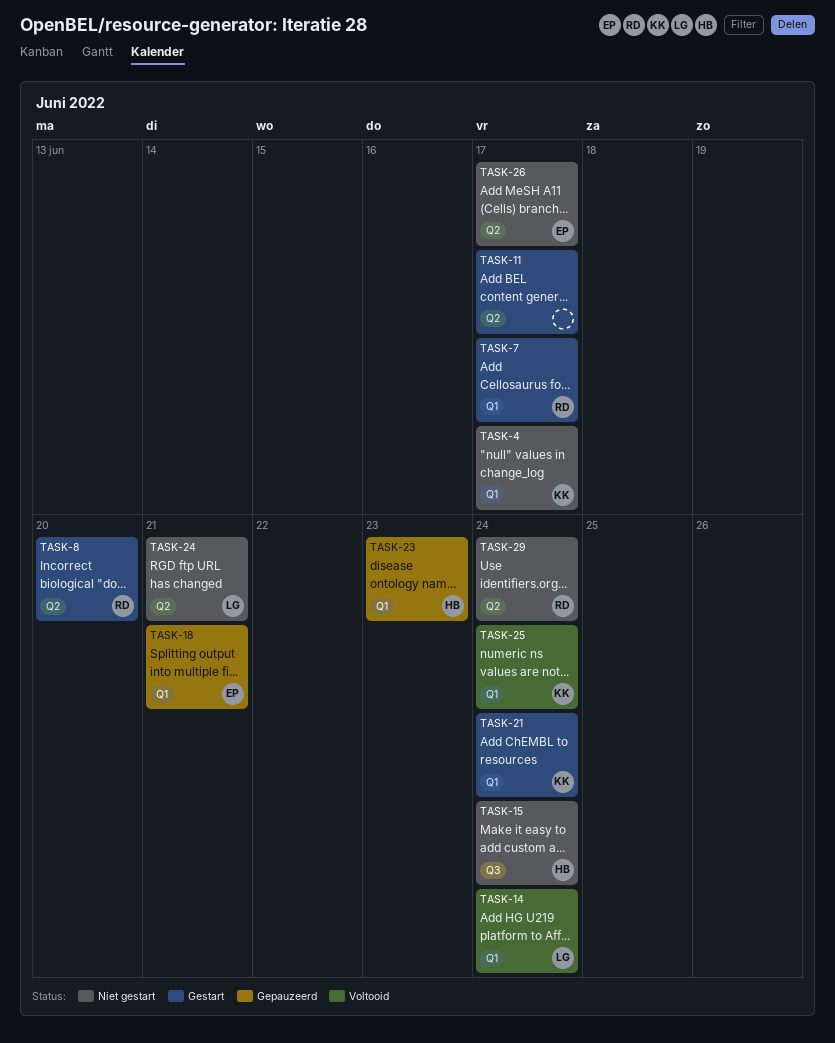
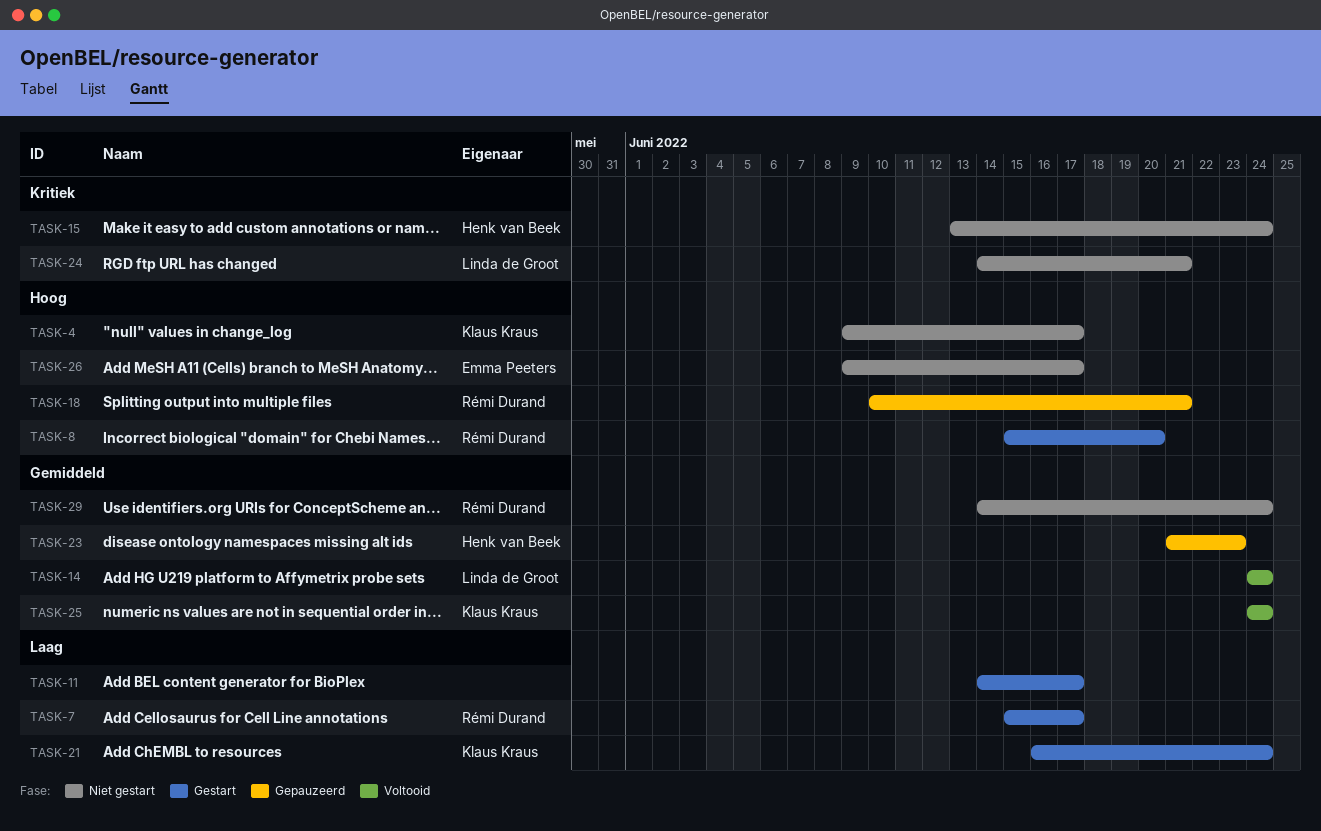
TASK-18, owner: Emma Peeters -> Rémi Durand

